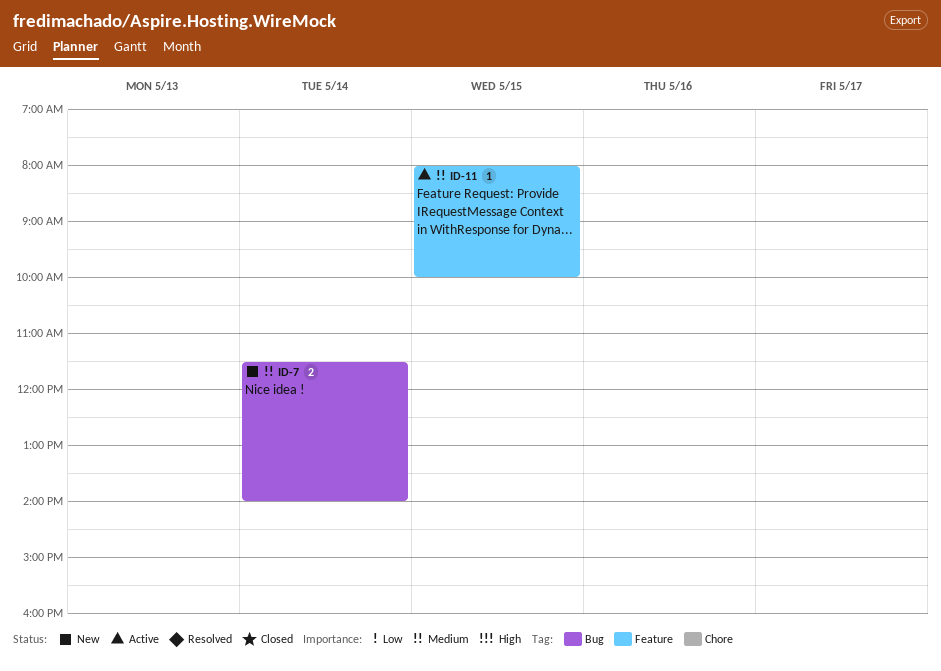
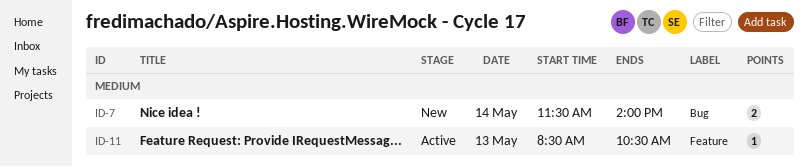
ID-11, day: May 15 -> May 13
ID-11, begins: 08:00 -> 08:30
ID-11, ends: 10:00 -> 10:30

